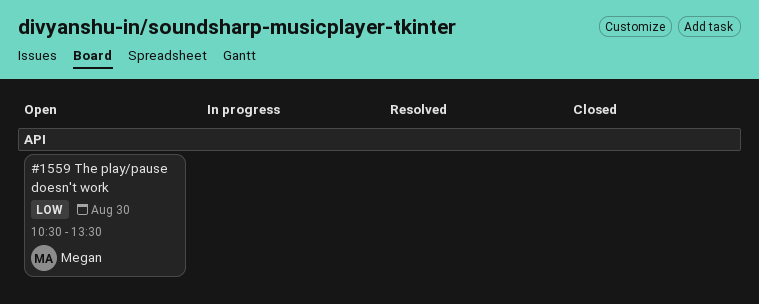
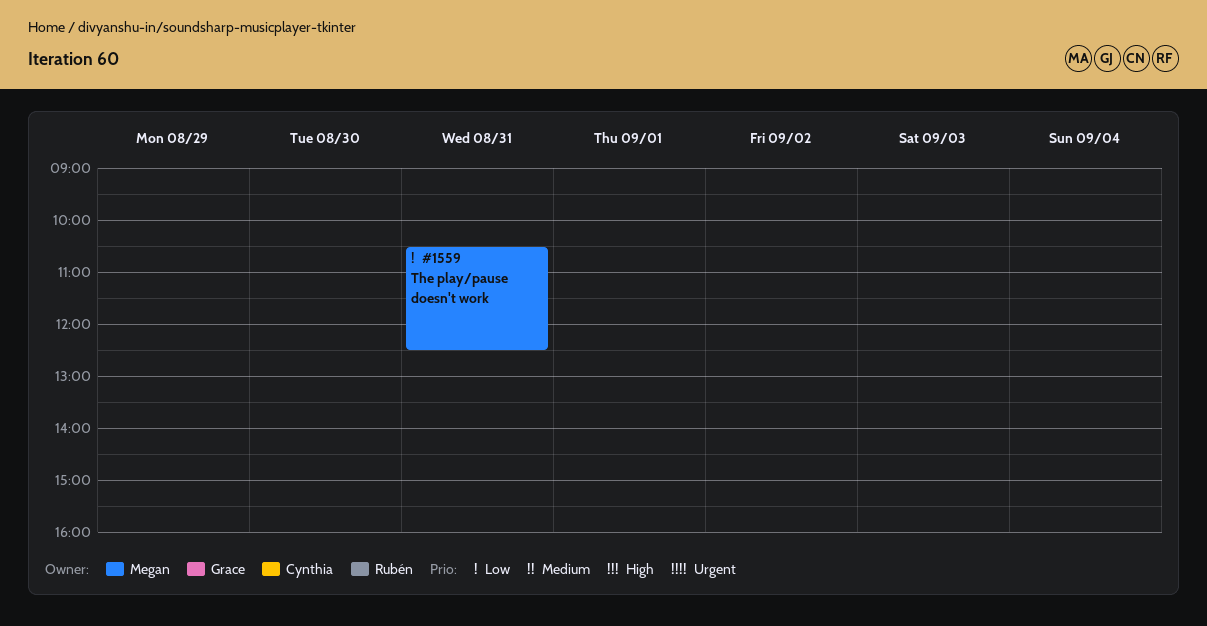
#1559, day: Aug 30 -> Aug 31
#1559, ends: 13:30 -> 12:30

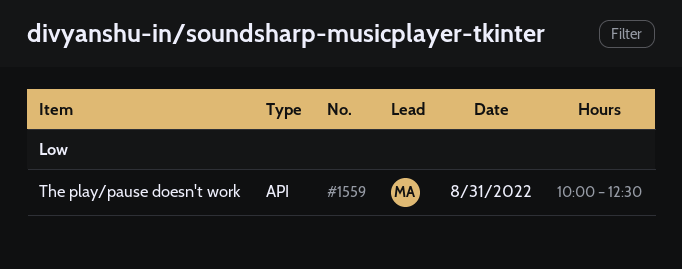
#1559, begins: 10:30 -> 10:00

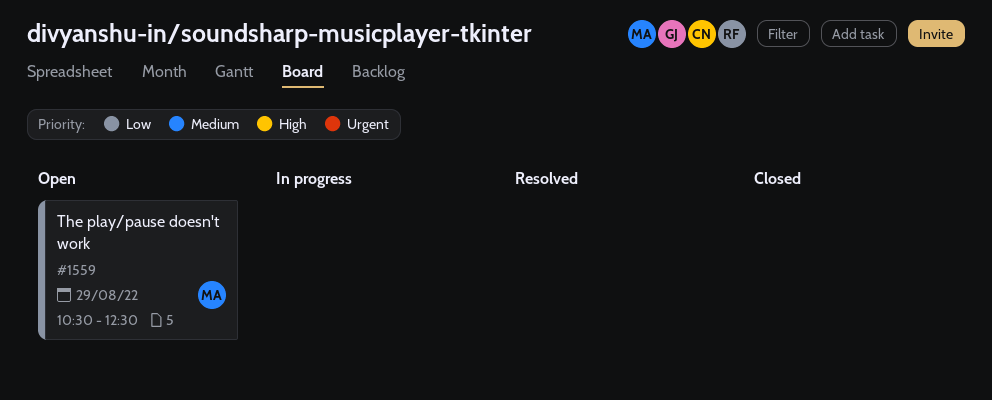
#1559, day: Aug 31 -> Aug 29
#1559, begins: 10:00 -> 10:30

